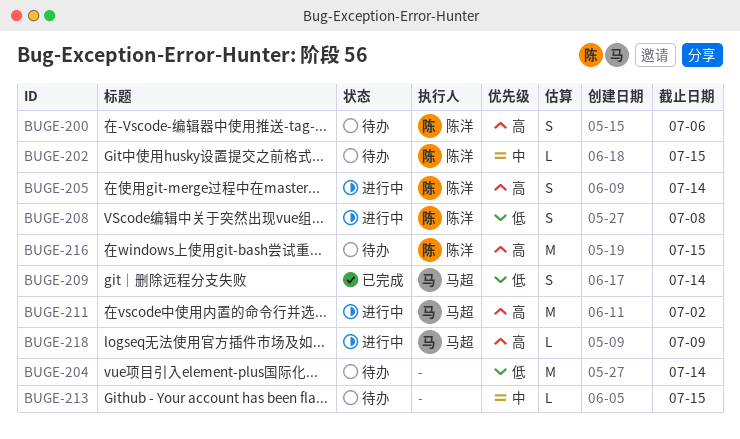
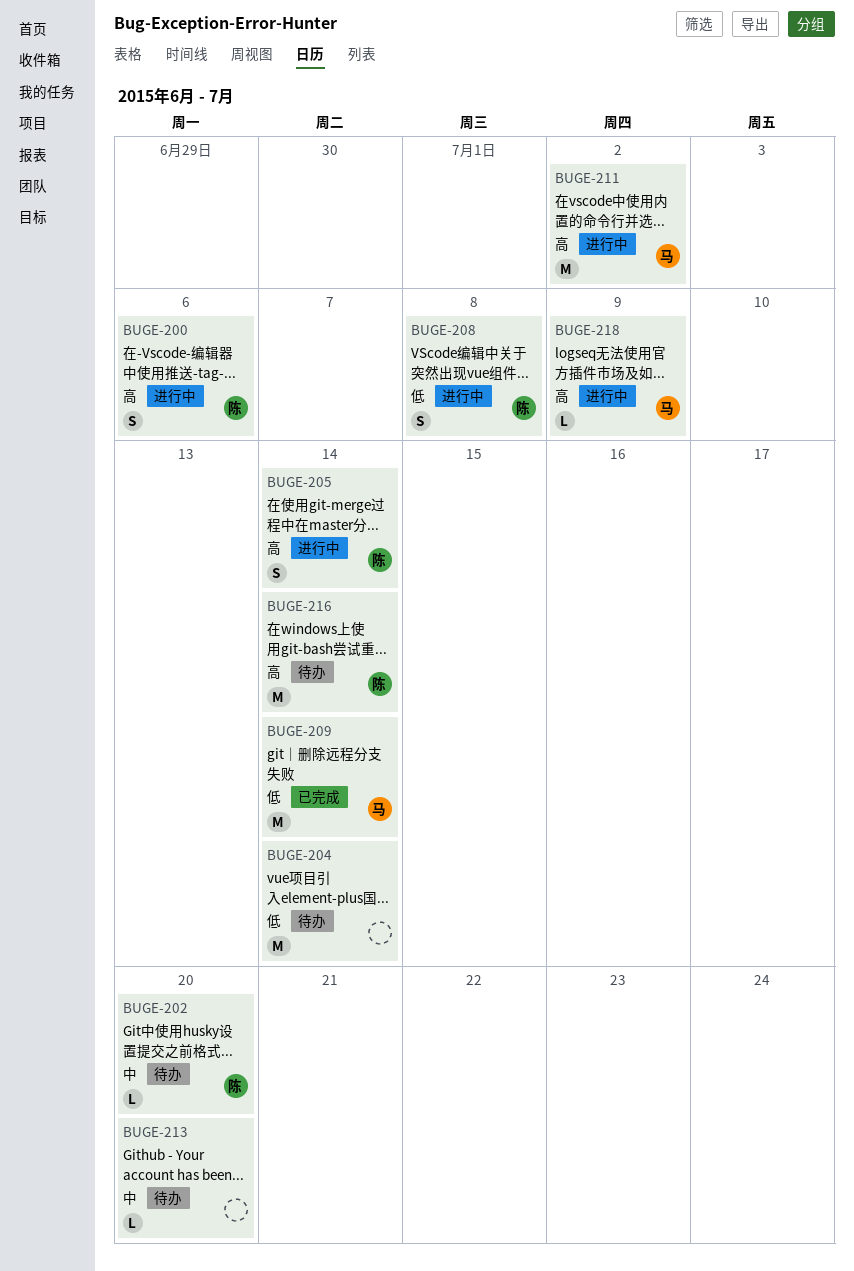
BUGE-200, status: 待办 -> 进行中
BUGE-202, due: Jul 15 -> Jul 20
BUGE-209, estimate: S -> M
BUGE-213, due: Jul 15 -> Jul 20
BUGE-216, due: Jul 15 -> Jul 14

